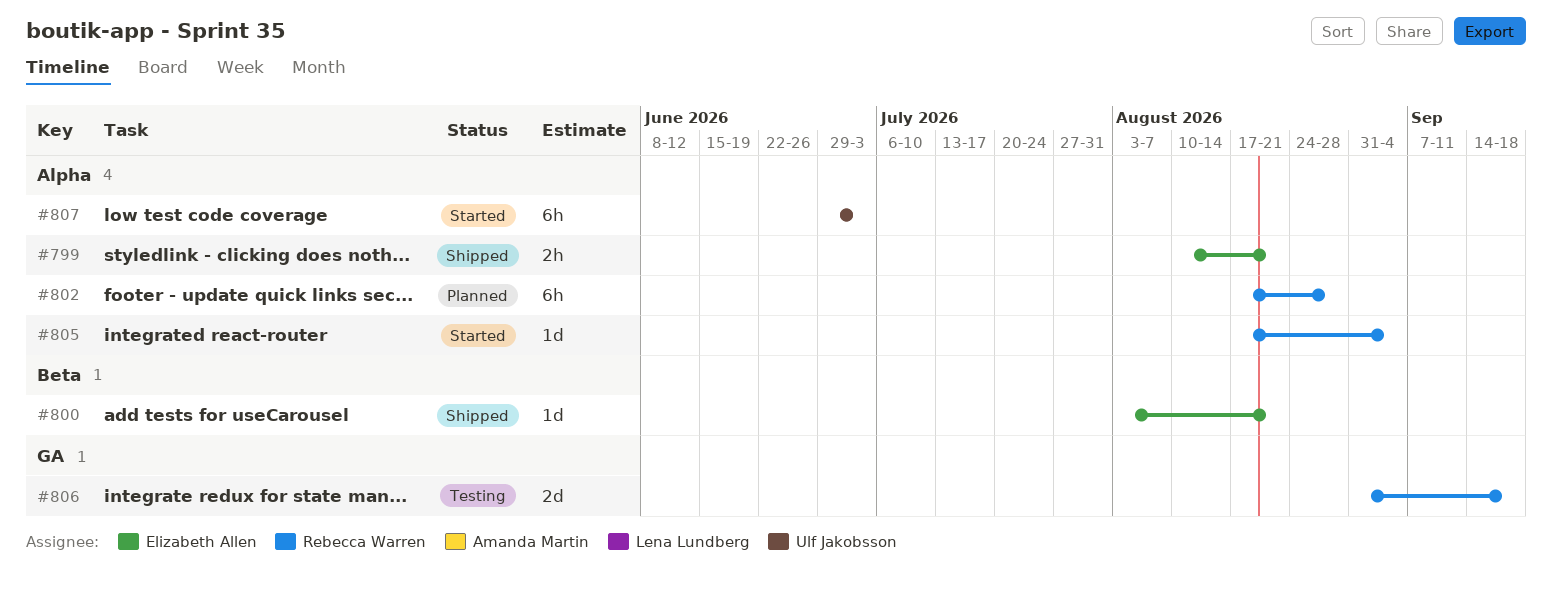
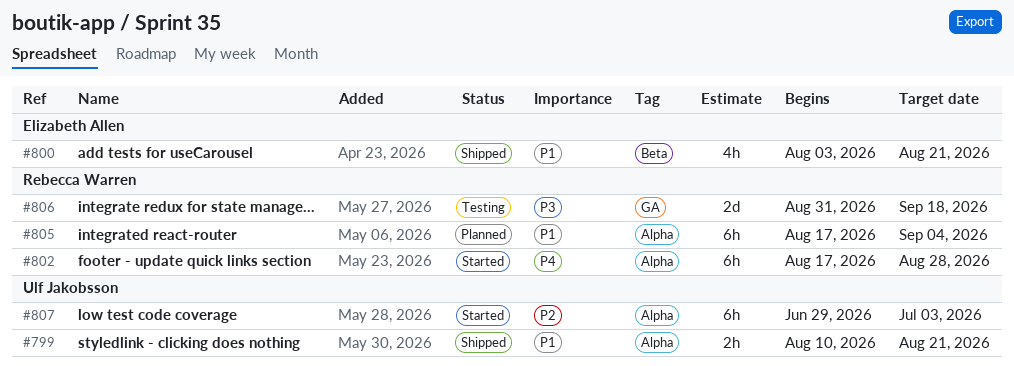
#799, owner: Elizabeth Allen -> Ulf Jakobsson
#800, estimate: 1d -> 4h
#802, status: Planned -> Started
#805, status: Started -> Planned
#805, estimate: 1d -> 6h

